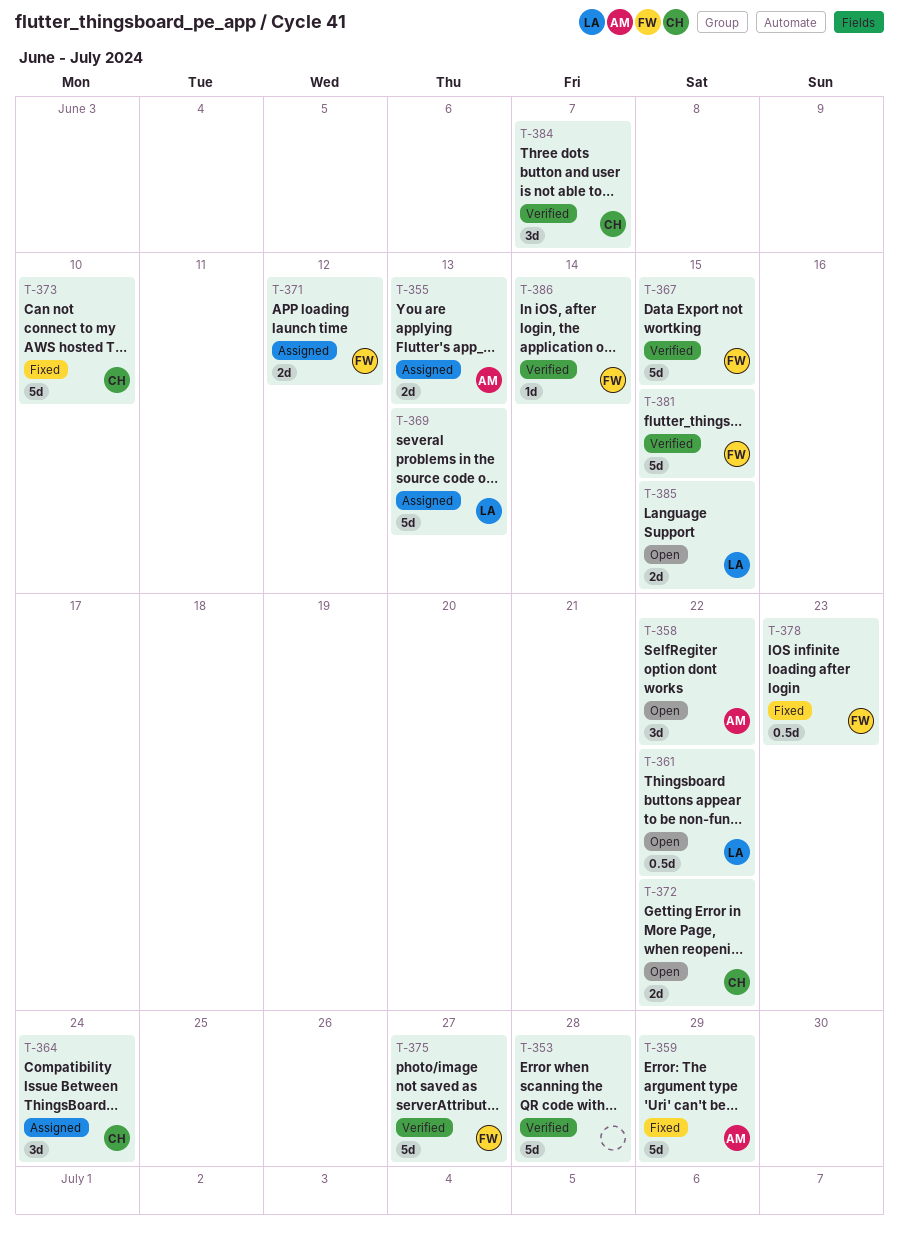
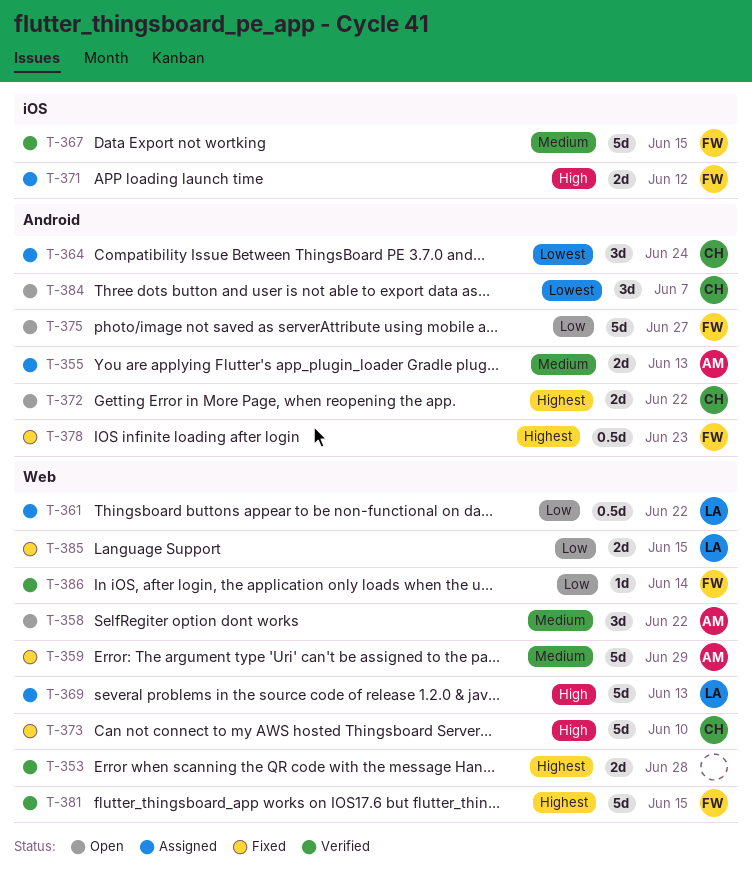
T-353, estimate: 5d -> 2d
T-361, status: Open -> Assigned
T-375, status: Verified -> Open
T-384, status: Verified -> Open
T-385, status: Open -> Fixed

